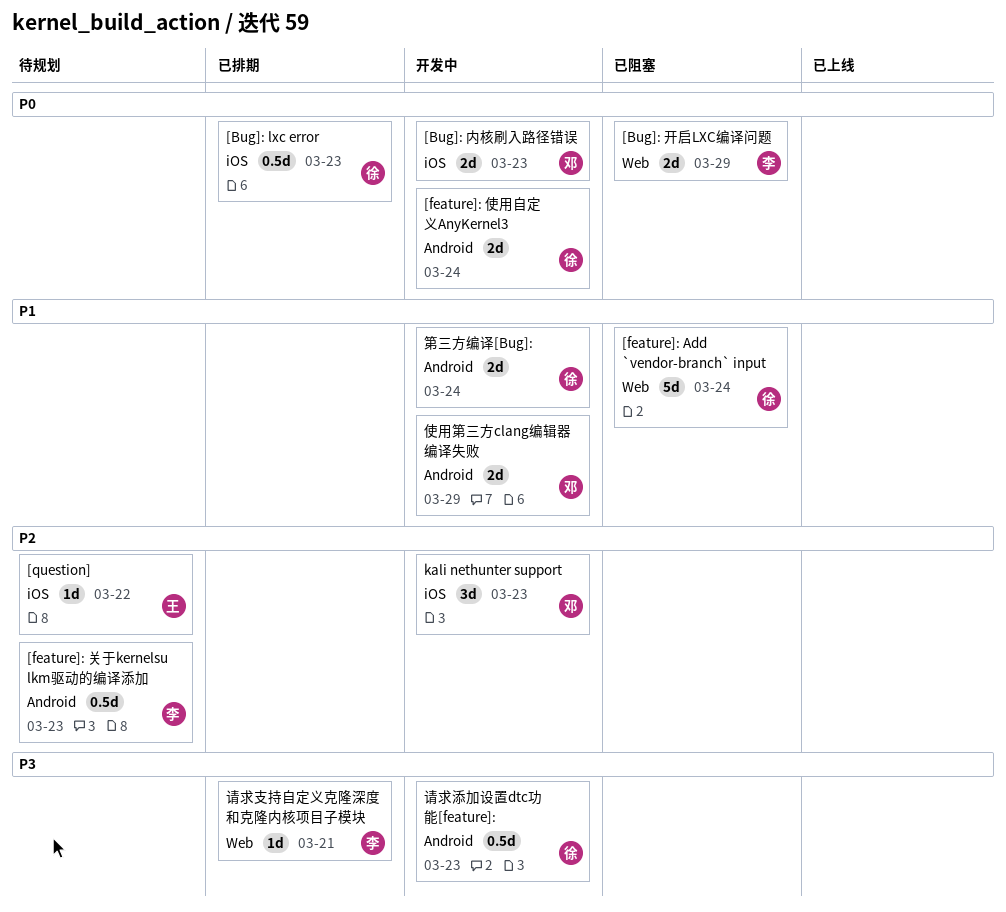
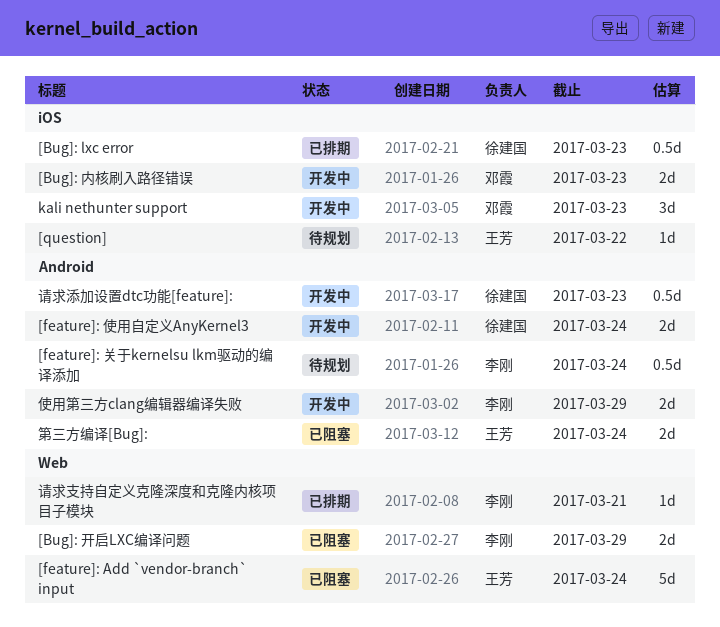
[feature]: Add `vendor-branch` input, owner: 徐建国 -> 王芳
[feature]: 关于kernelsu lkm驱动的编译添加, due: Mar 23 -> Mar 24
使用第三方clang编辑器编译失败, owner: 邓霞 -> 李刚
第三方编译[Bug]:, status: 开发中 -> 已阻塞
第三方编译[Bug]:, owner: 徐建国 -> 王芳

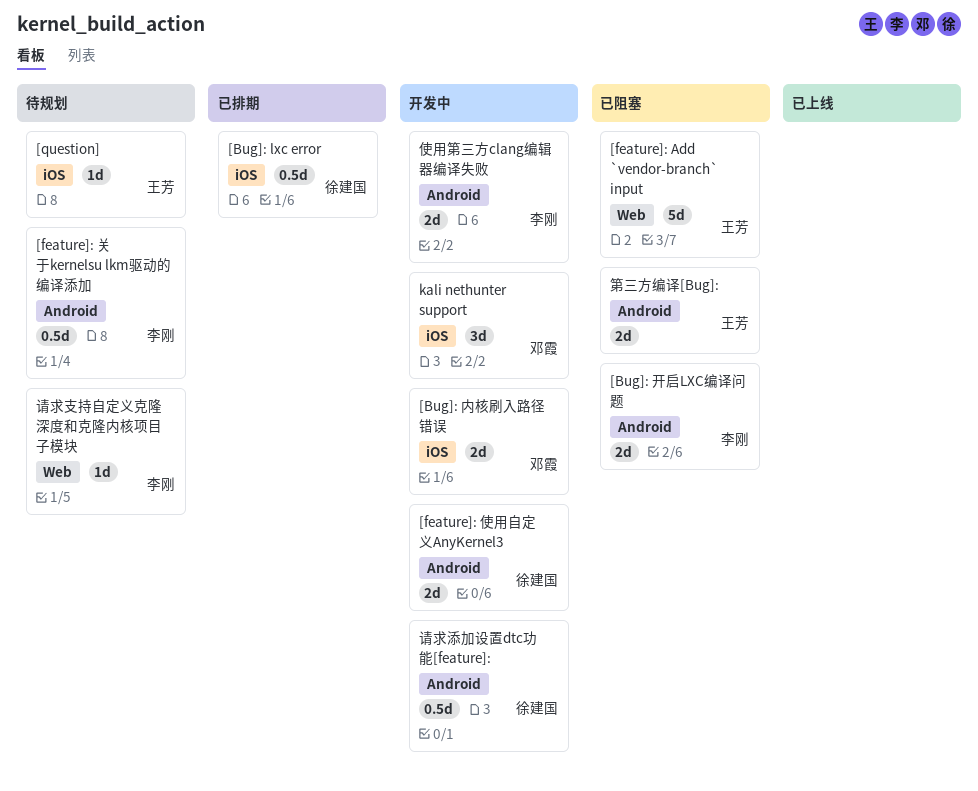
[Bug]: 开启LXC编译问题, label: Web -> Android
请求支持自定义克隆深度和克隆内核项目子模块, status: 已排期 -> 待规划

